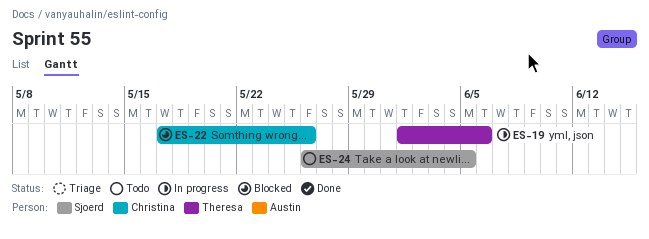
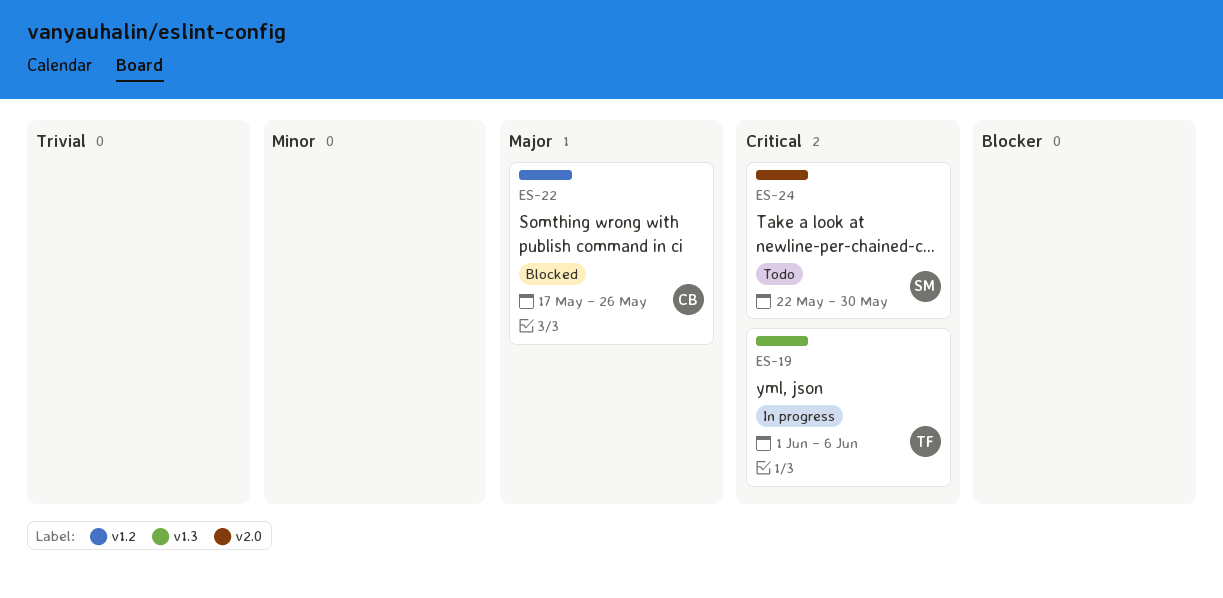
ES-24, start: May 26 -> May 22
ES-24, due: Jun 5 -> May 30

